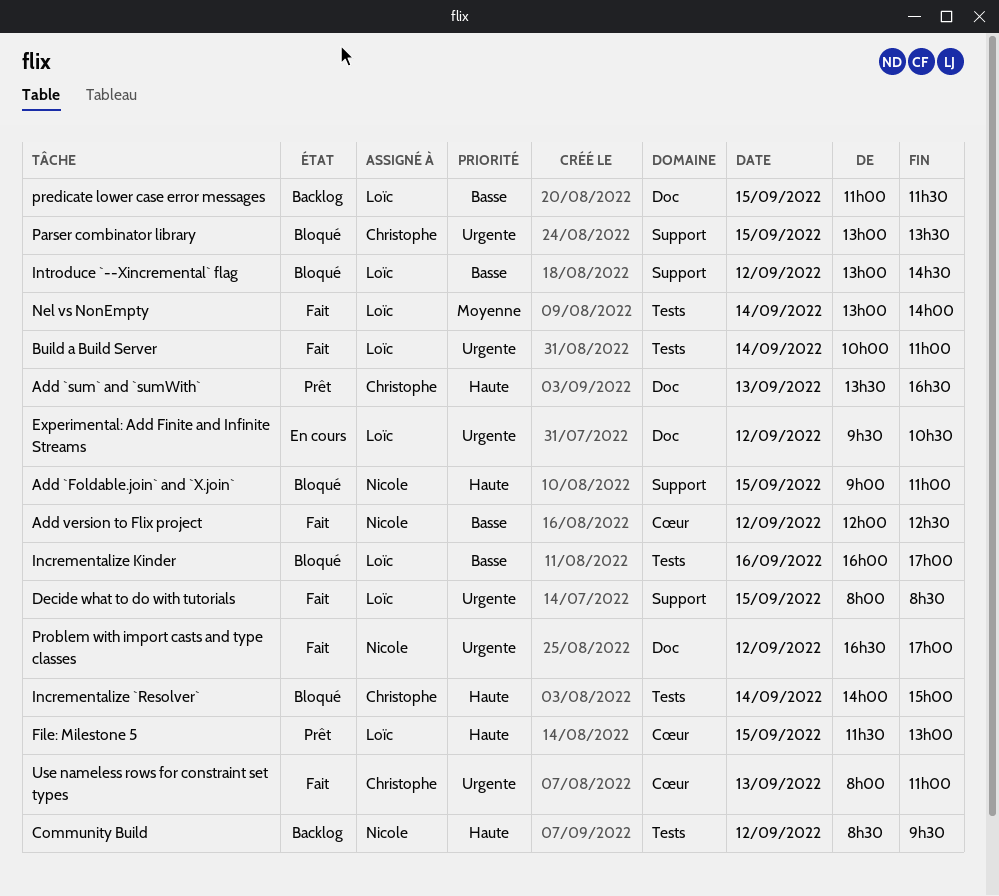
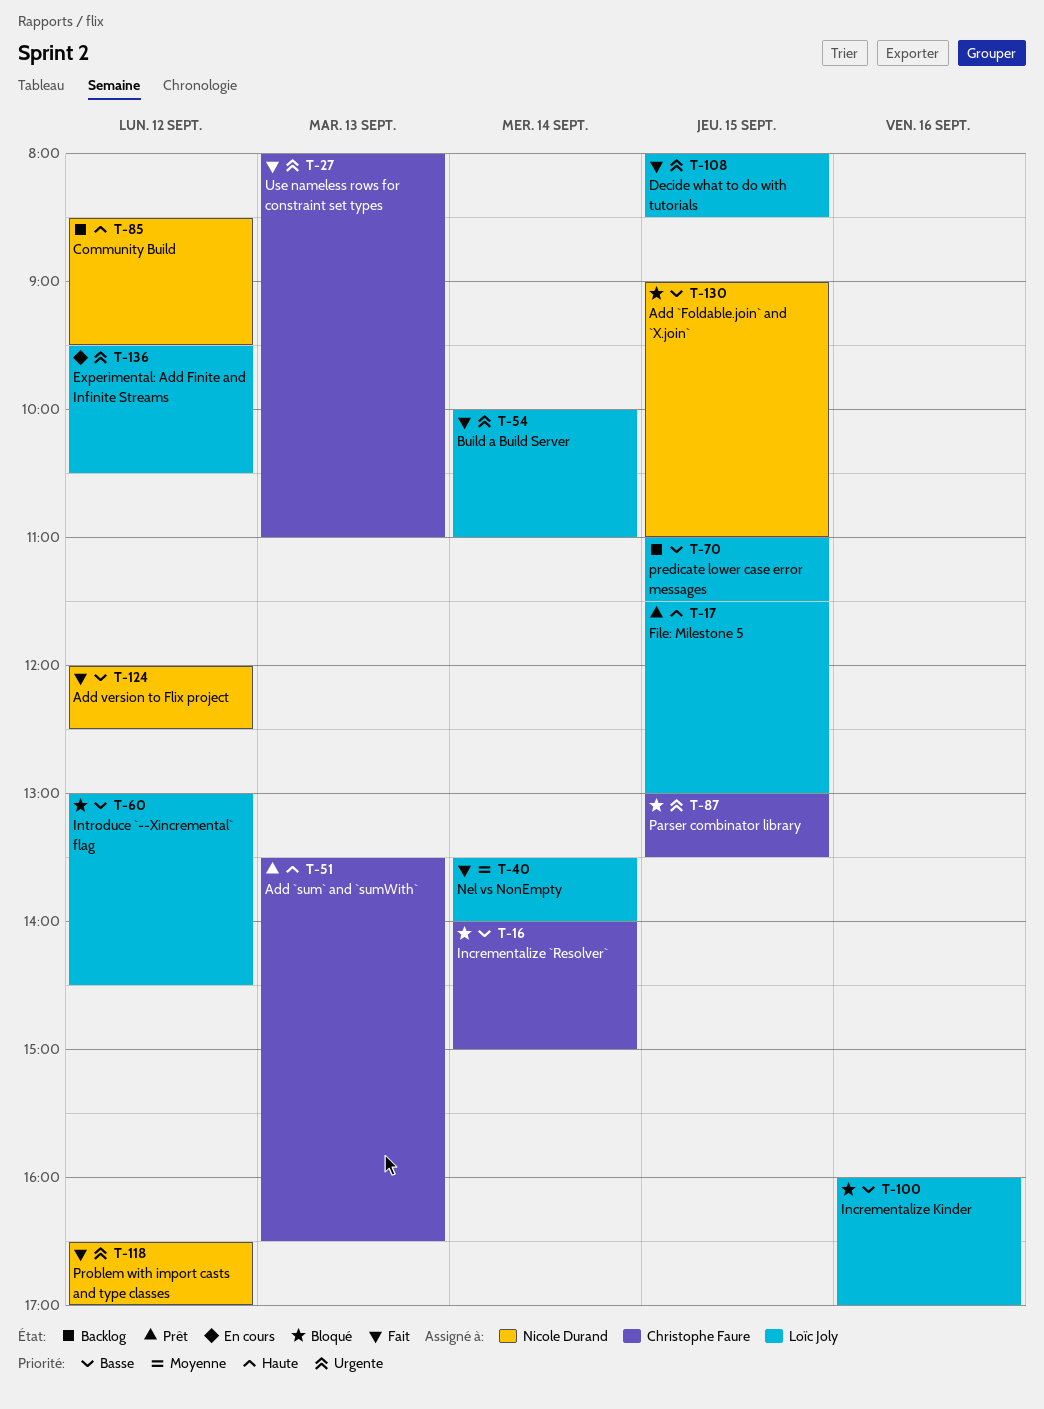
Add `Foldable.join` and `X.join`, priority: Haute -> Basse
Incrementalize `Resolver`, priority: Haute -> Basse
Nel vs NonEmpty, begins: 13:00 -> 13:30

